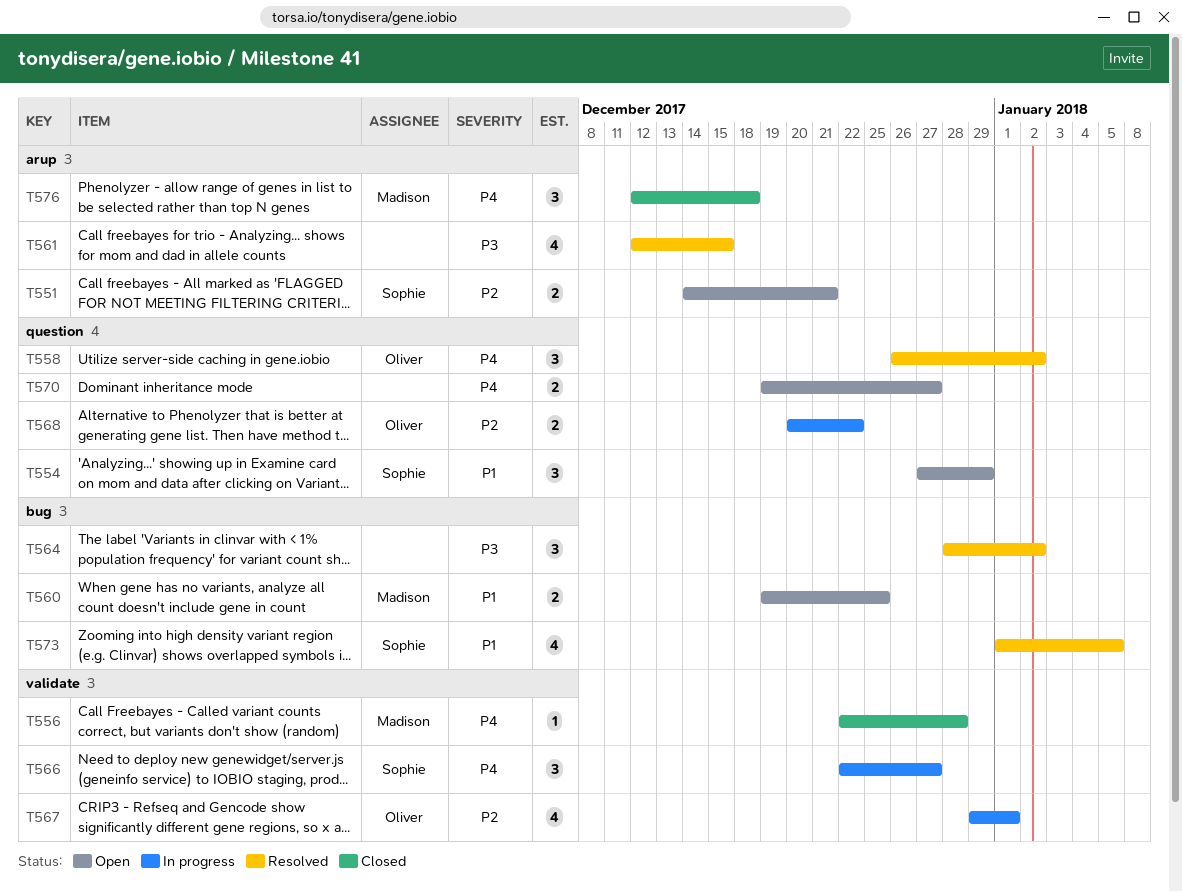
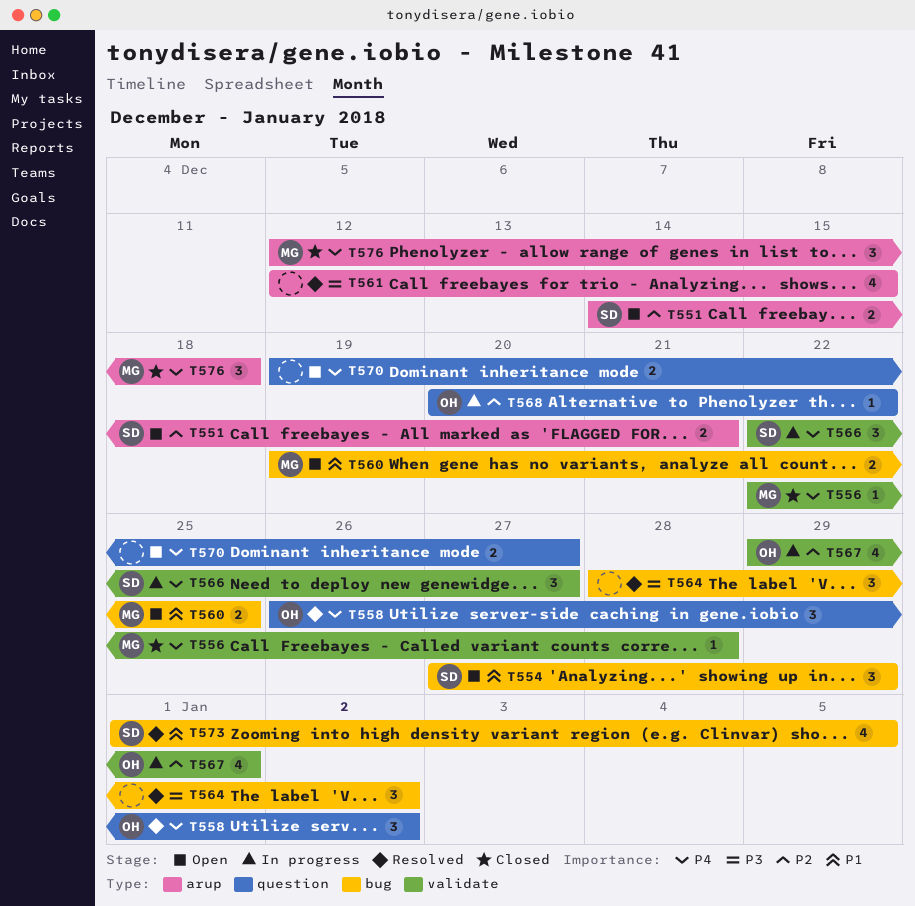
T554, label: question -> bug
T568, estimate: 2 -> 1

